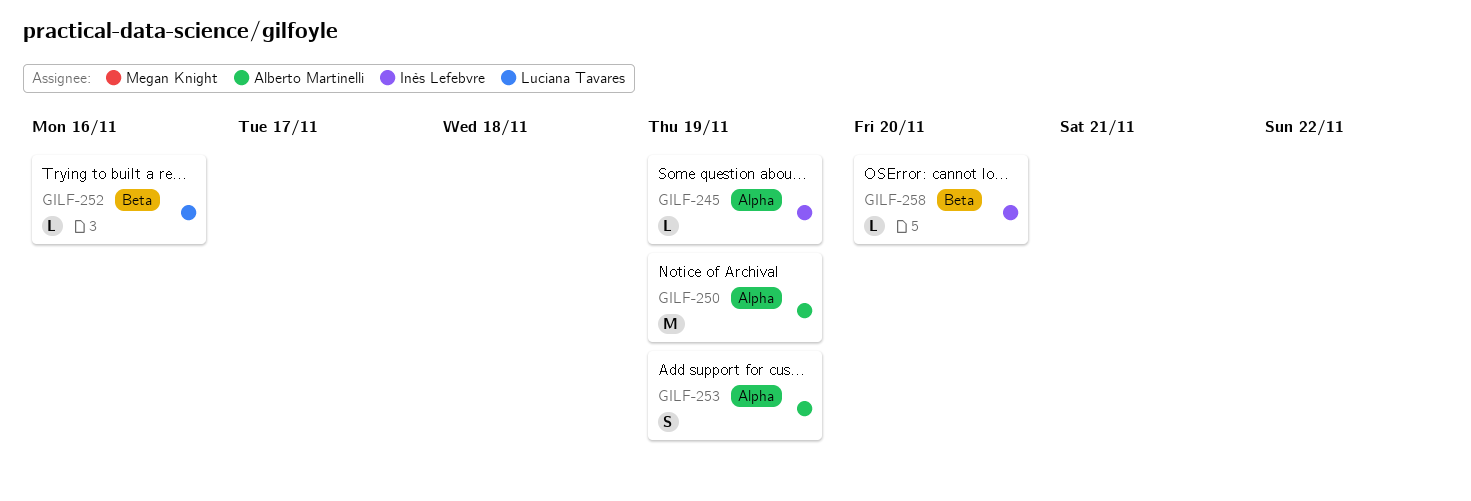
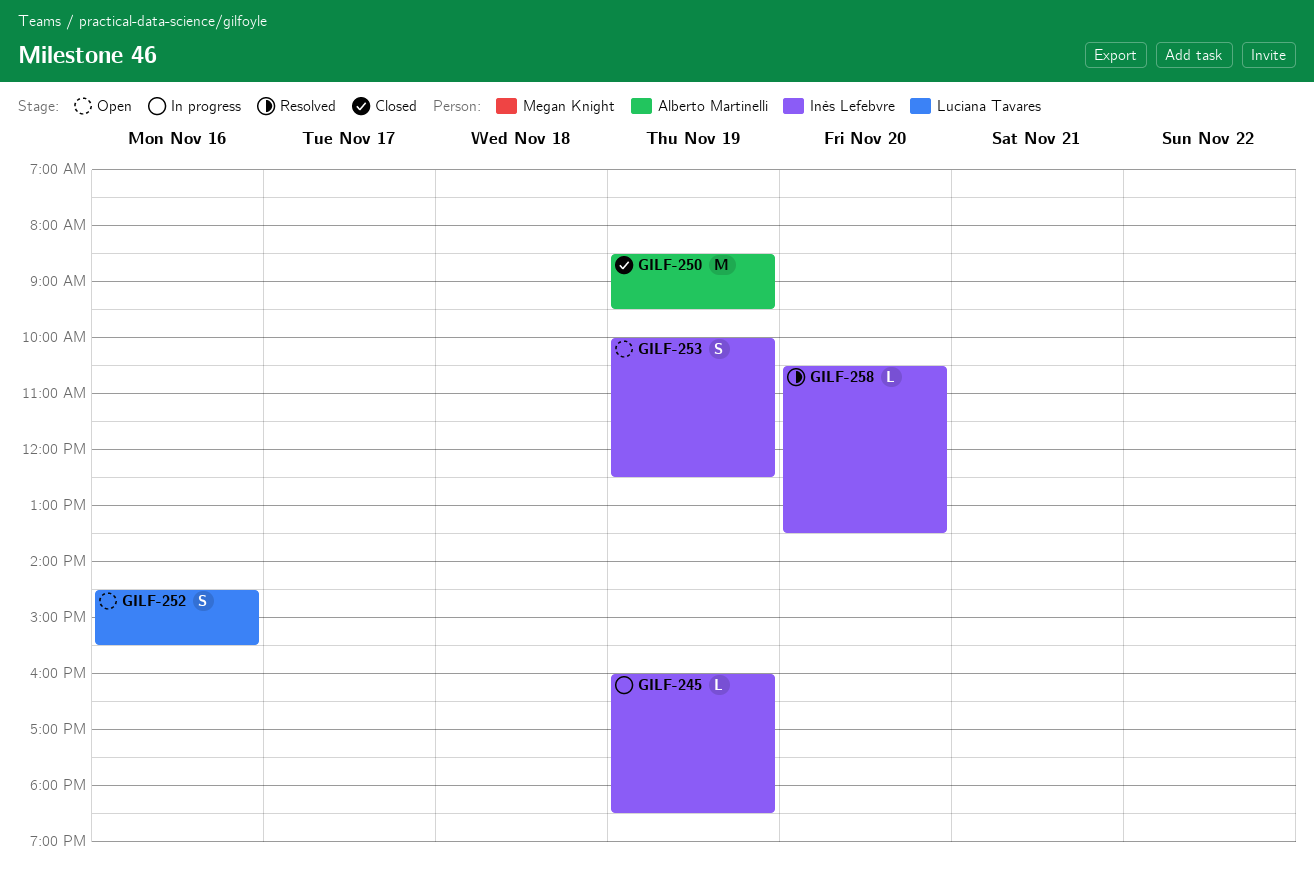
GILF-252, estimate: L -> S
GILF-253, owner: Alberto Martinelli -> Inès Lefebvre

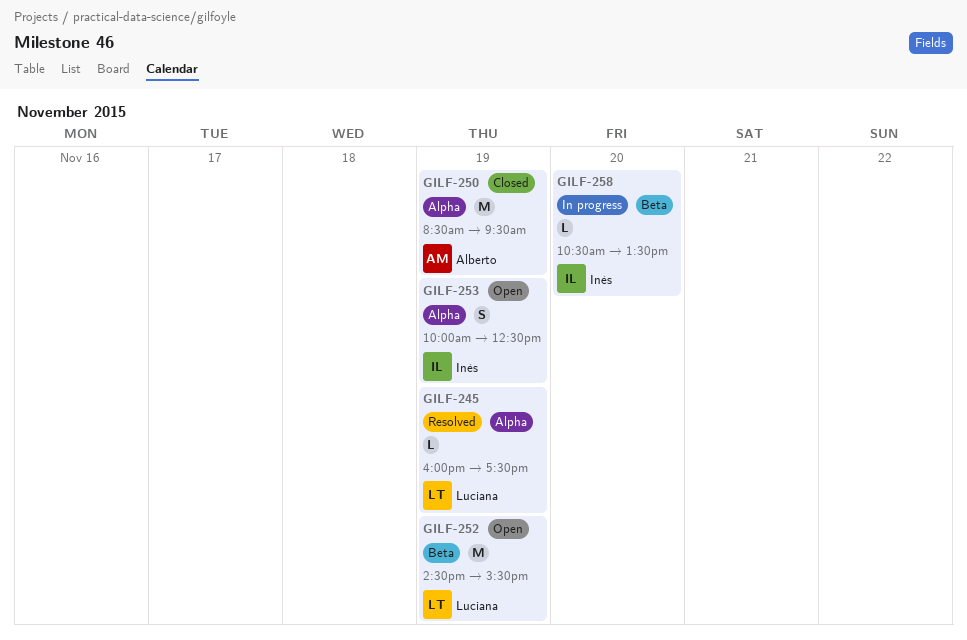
GILF-245, status: In progress -> Resolved
GILF-245, owner: Inès Lefebvre -> Luciana Tavares
GILF-245, ends: 18:30 -> 17:30
GILF-252, estimate: S -> M
GILF-252, day: Nov 16 -> Nov 19
GILF-258, status: Resolved -> In progress

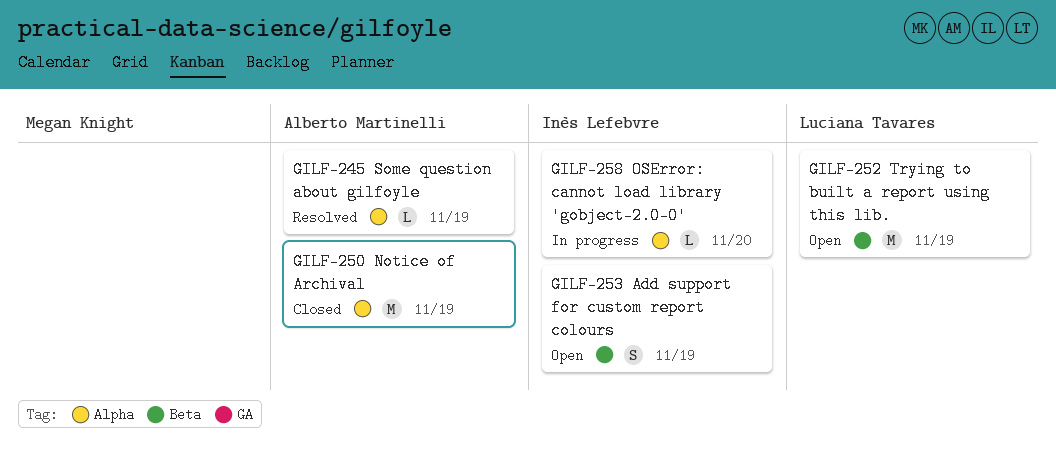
GILF-245, owner: Luciana Tavares -> Alberto Martinelli
GILF-253, label: Alpha -> Beta
GILF-258, label: Beta -> Alpha

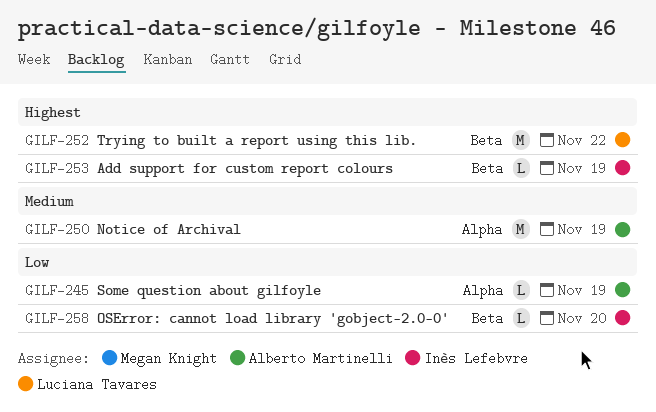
GILF-252, day: Nov 19 -> Nov 22
GILF-253, estimate: S -> L
GILF-258, label: Alpha -> Beta

